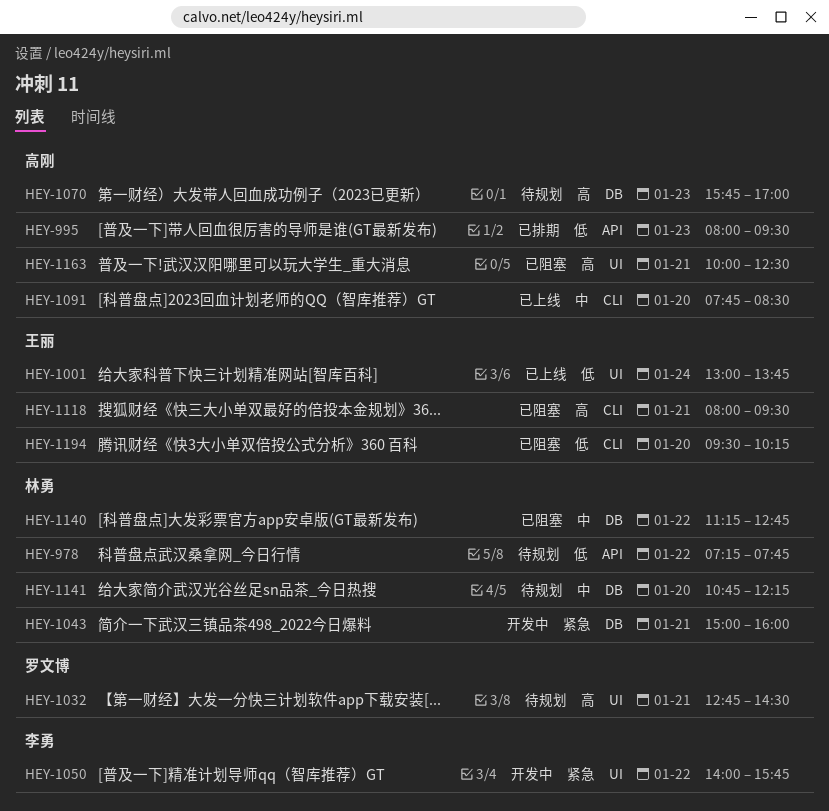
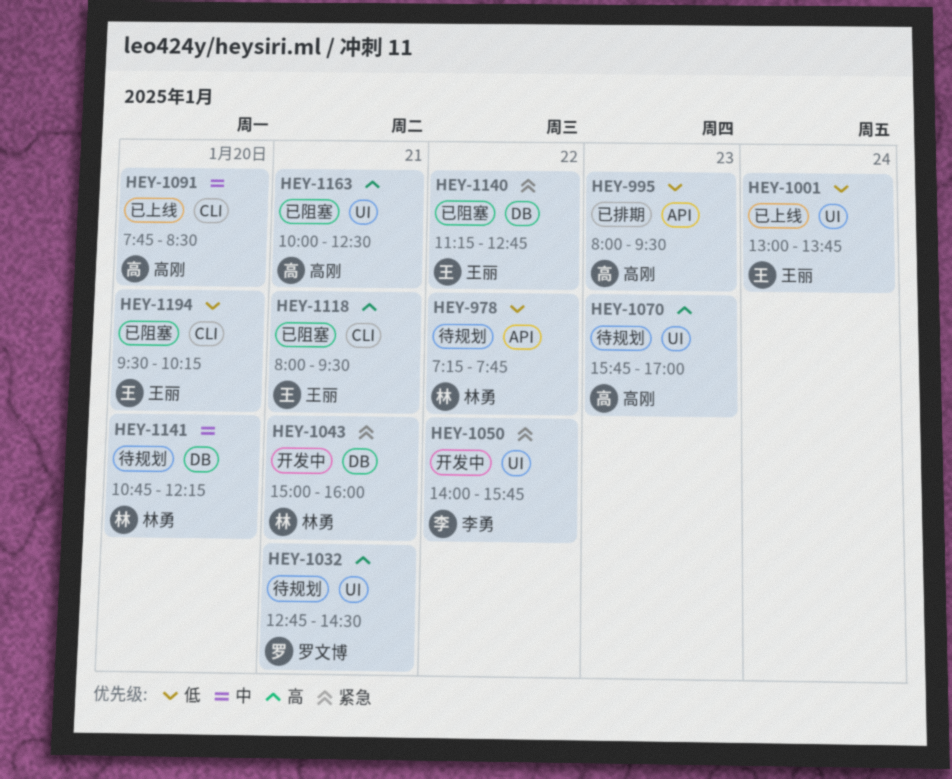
HEY-1070, label: DB -> UI
HEY-1140, owner: 林勇 -> 王丽
HEY-1140, priority: 中 -> 紧急

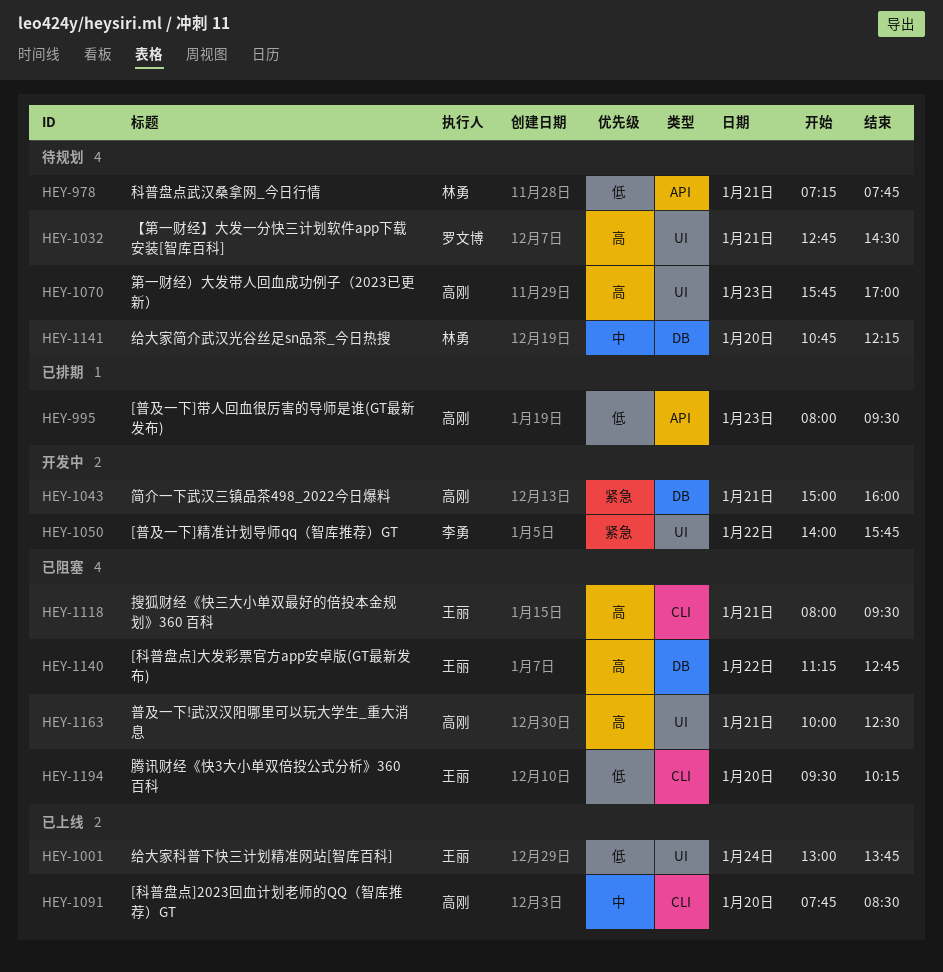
HEY-978, day: Jan 22 -> Jan 21
HEY-1043, owner: 林勇 -> 高刚
HEY-1140, priority: 紧急 -> 高

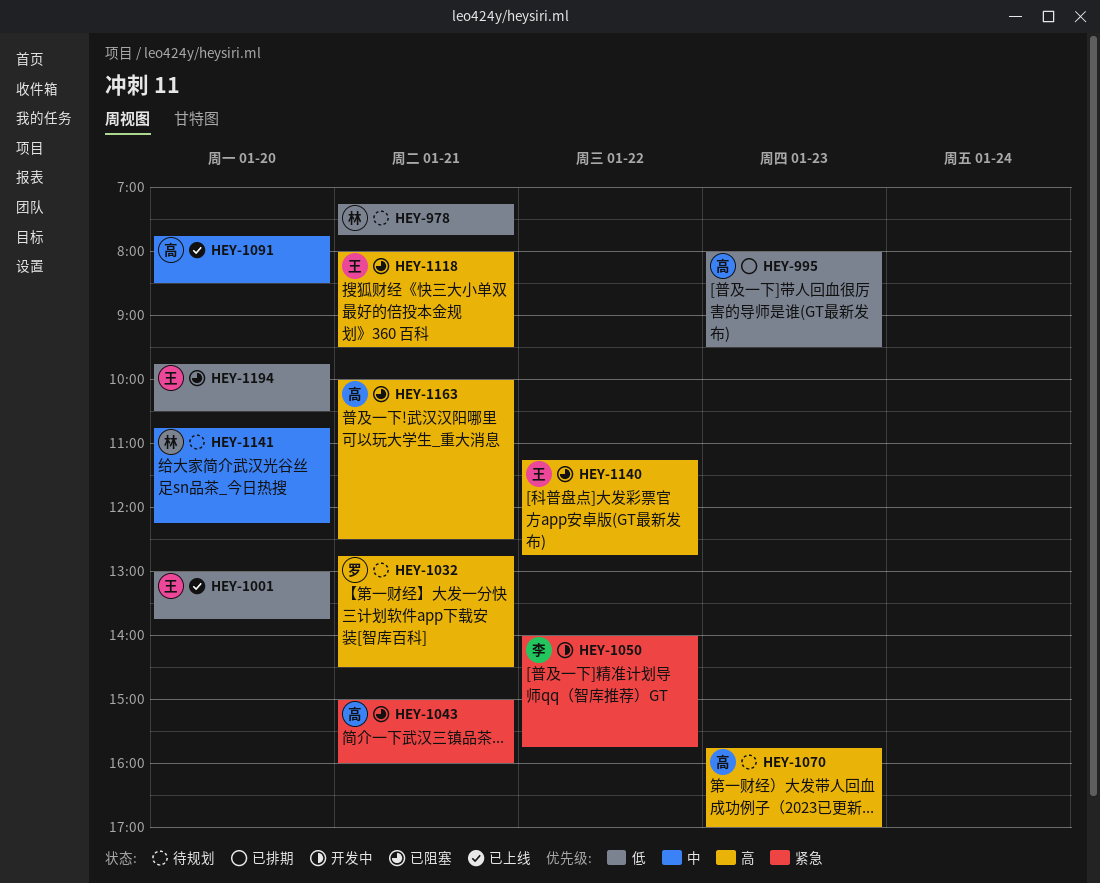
HEY-1001, day: Jan 24 -> Jan 20
HEY-1043, status: 开发中 -> 已阻塞
HEY-1194, begins: 09:30 -> 09:45
HEY-1194, ends: 10:15 -> 10:30

